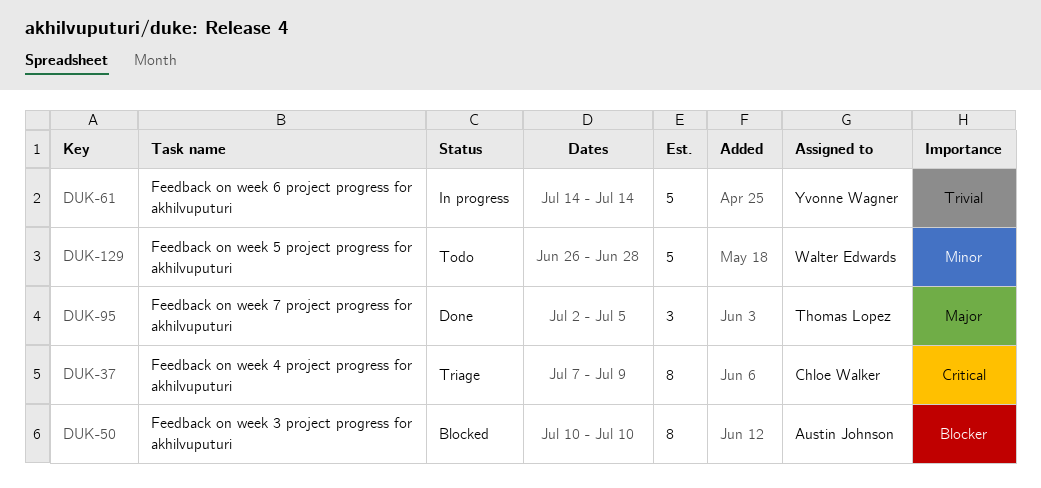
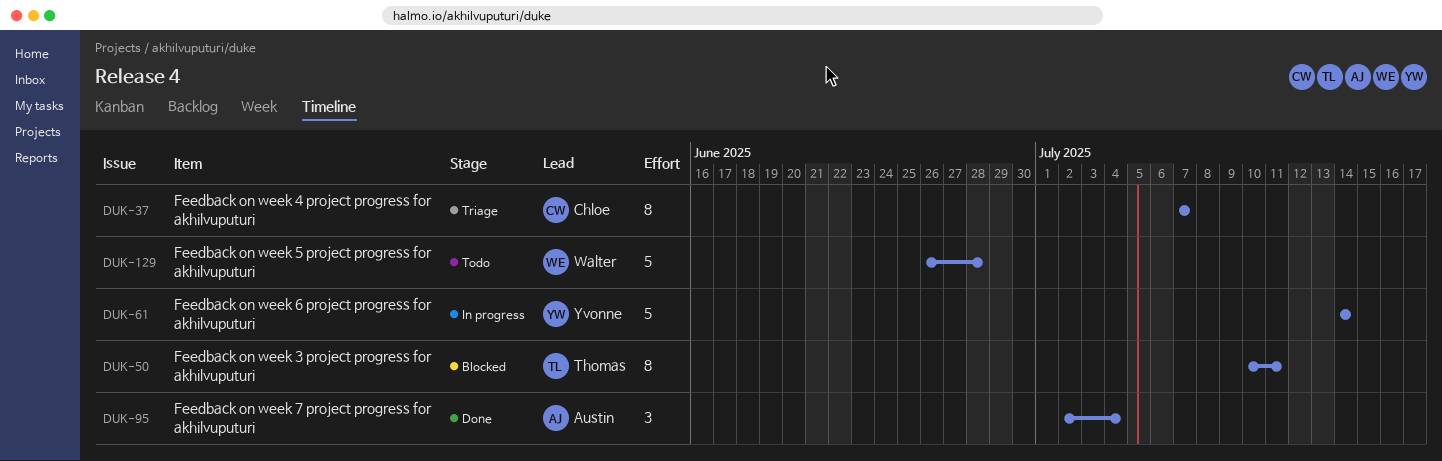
DUK-37, due: Jul 9 -> Jul 7
DUK-50, owner: Austin Johnson -> Thomas Lopez
DUK-50, due: Jul 10 -> Jul 11
DUK-95, owner: Thomas Lopez -> Austin Johnson
DUK-95, due: Jul 5 -> Jul 4

